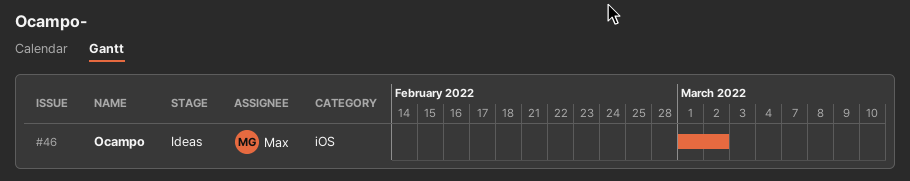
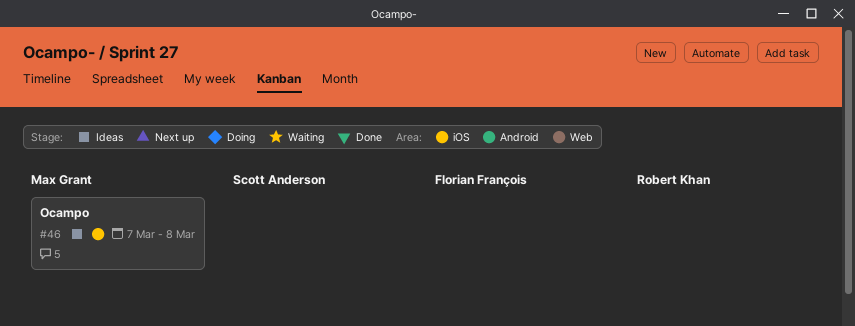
#46, start: Mar 1 -> Mar 7
#46, due: Mar 2 -> Mar 8

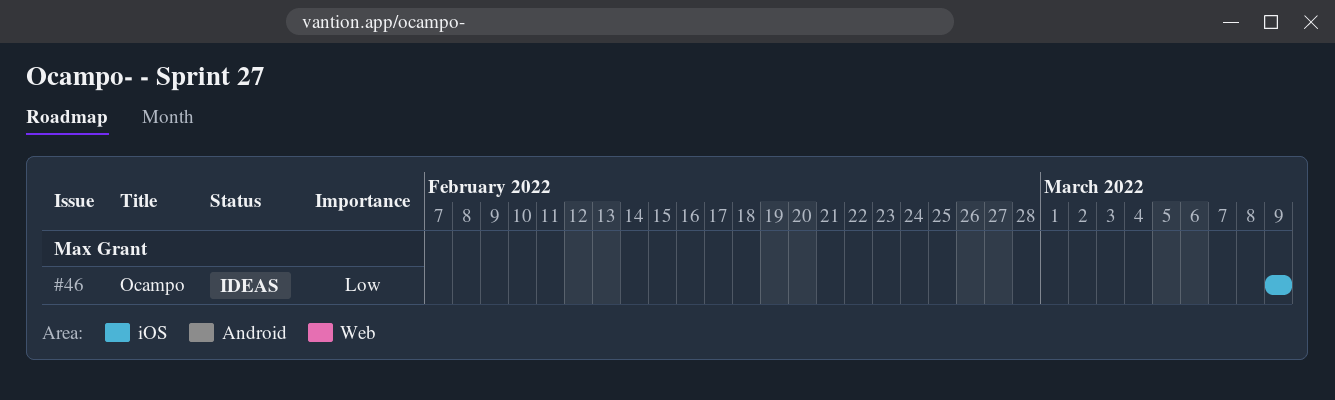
#46, start: Mar 7 -> Mar 9
#46, due: Mar 8 -> Mar 9

